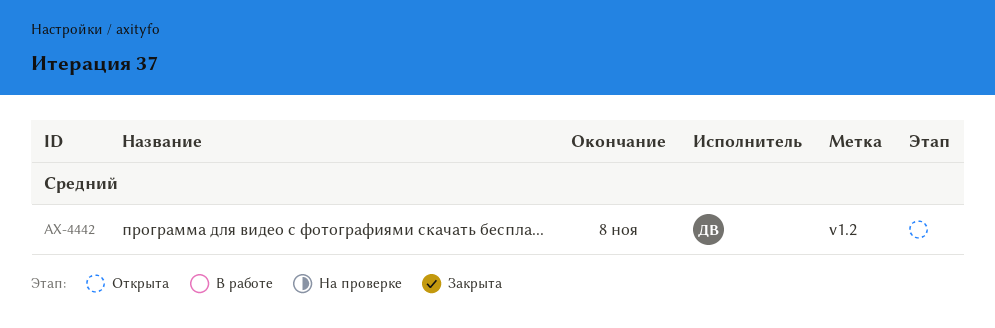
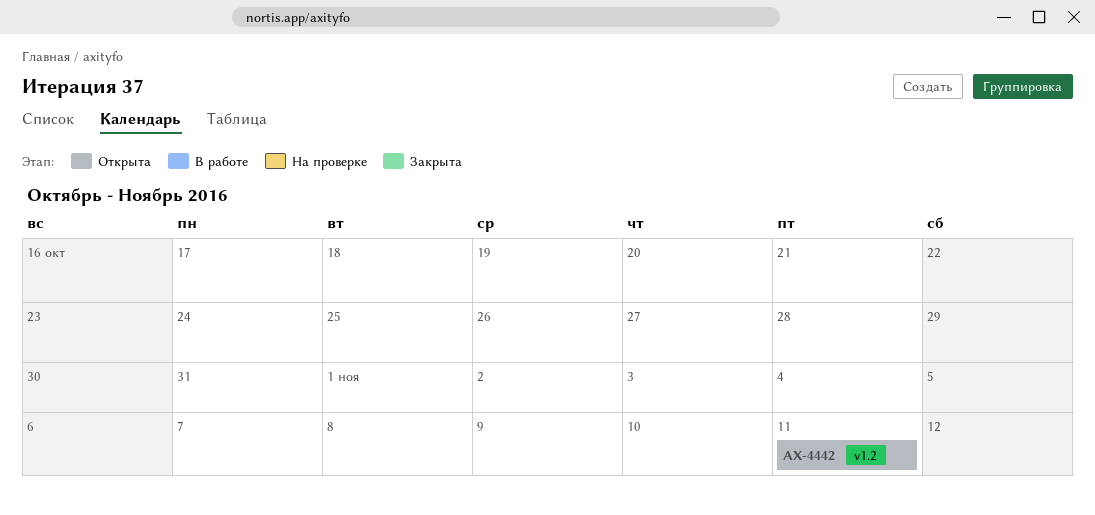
AX-4442, due: Nov 8 -> Nov 11

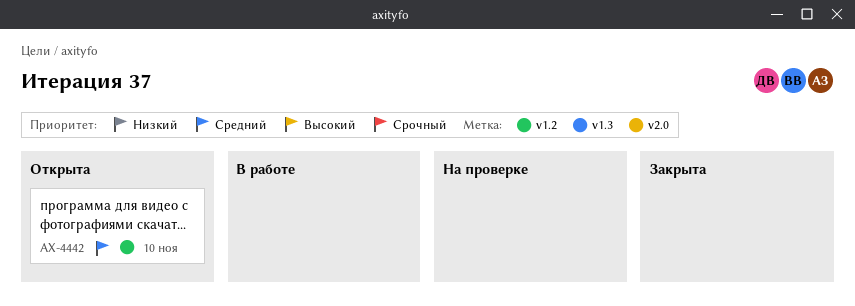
AX-4442, due: Nov 11 -> Nov 10

